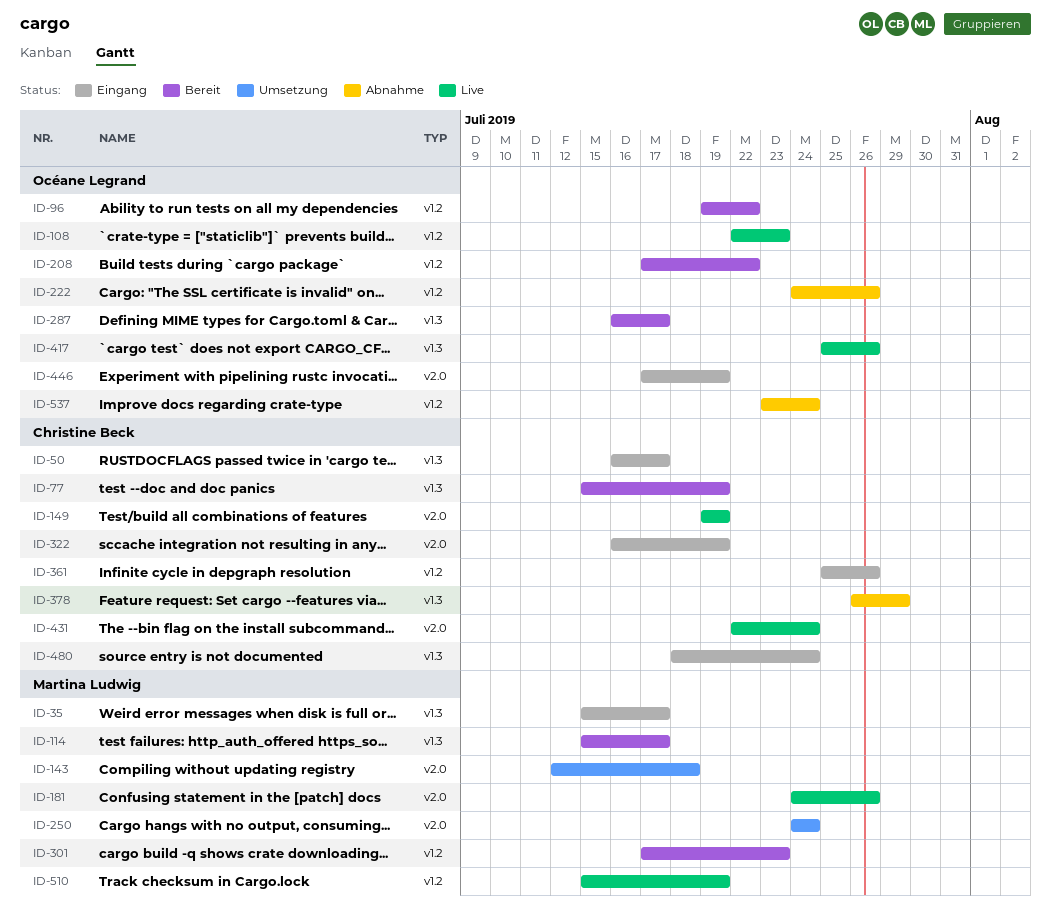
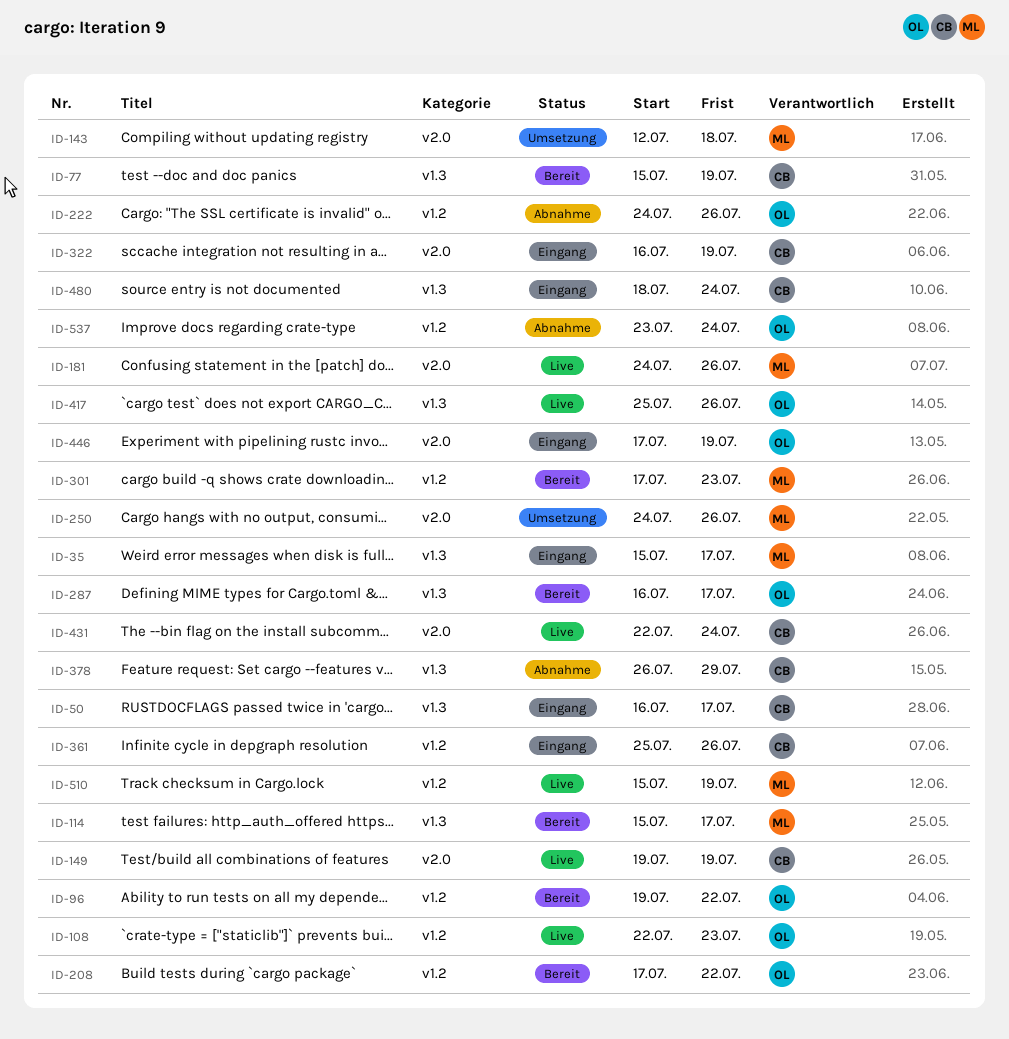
ID-250, due: Jul 24 -> Jul 26

